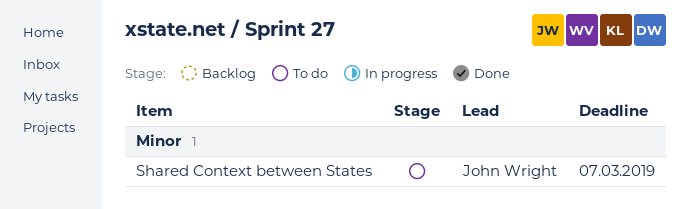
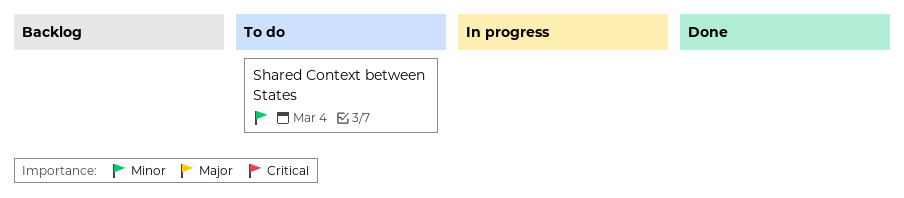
Shared Context between States, due: Mar 7 -> Mar 4

